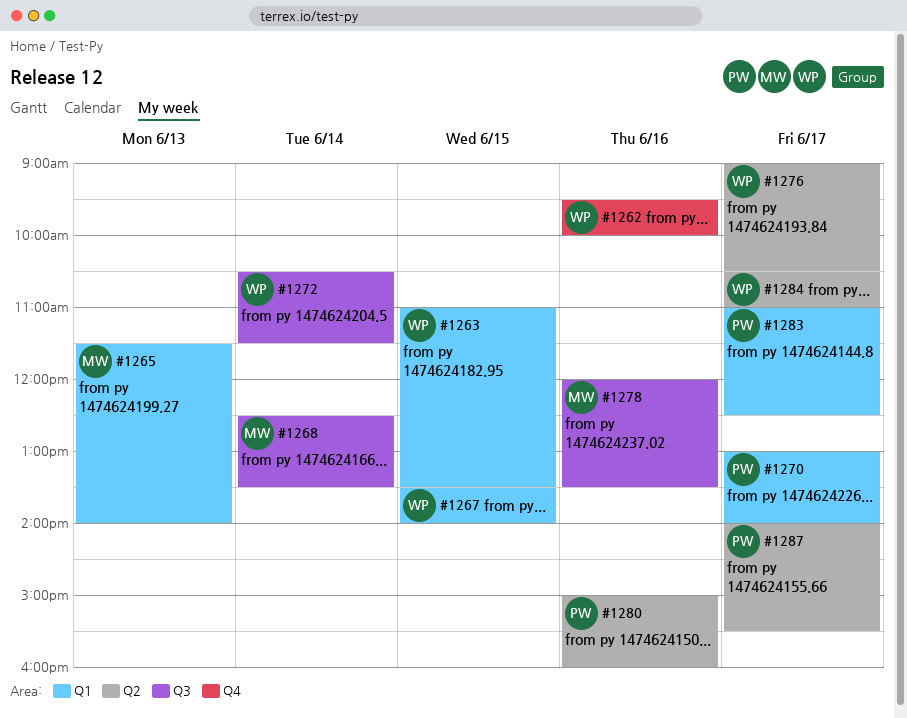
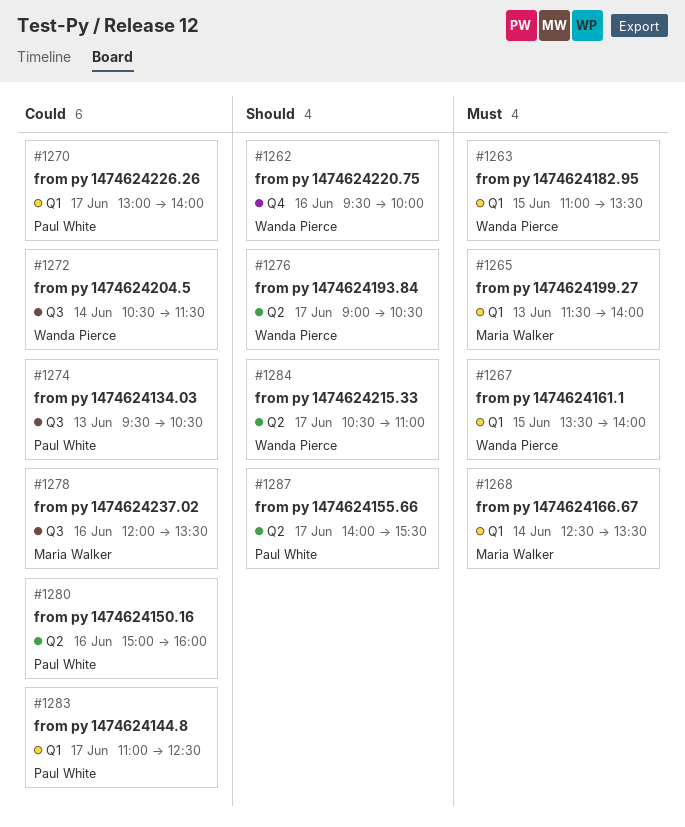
#1268, label: Q3 -> Q1
#1274: none -> present

